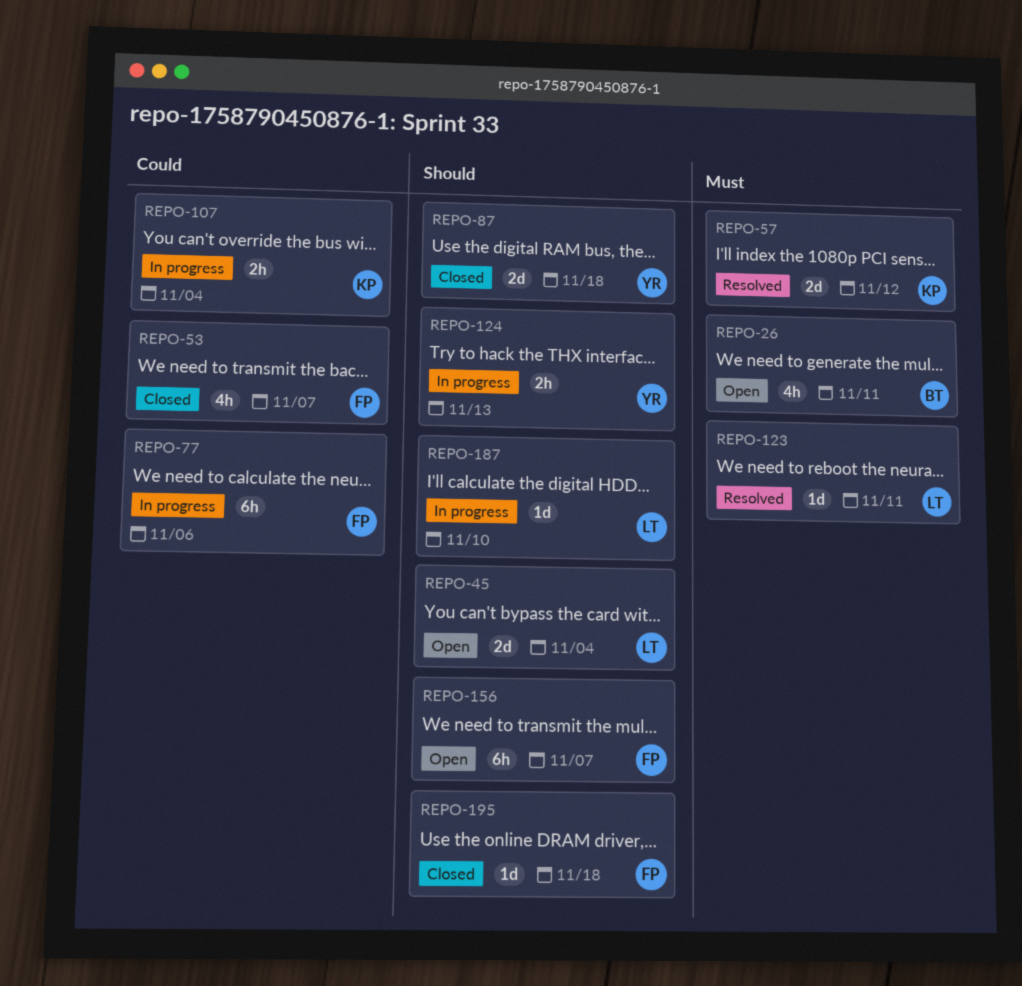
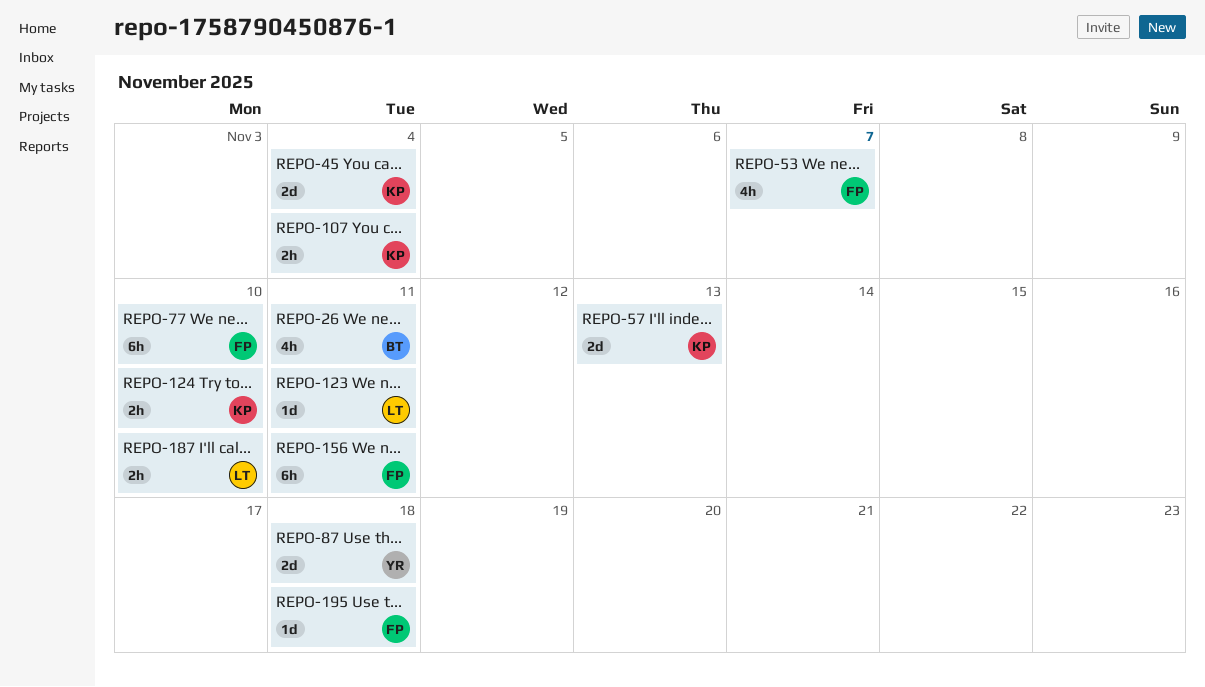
REPO-45, owner: LT -> KP
REPO-57, due: Nov 12 -> Nov 13
REPO-77, due: Nov 6 -> Nov 10
REPO-124, owner: YR -> KP
REPO-124, due: Nov 13 -> Nov 10
REPO-156, due: Nov 7 -> Nov 11
REPO-187, estimate: 1d -> 2h

